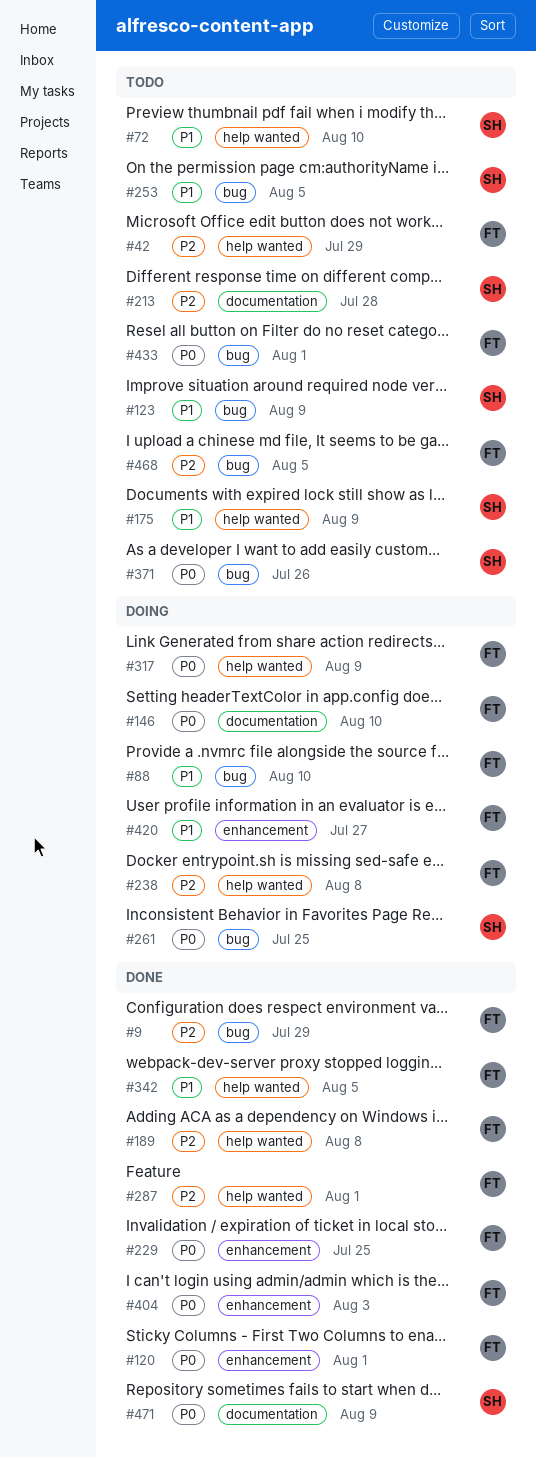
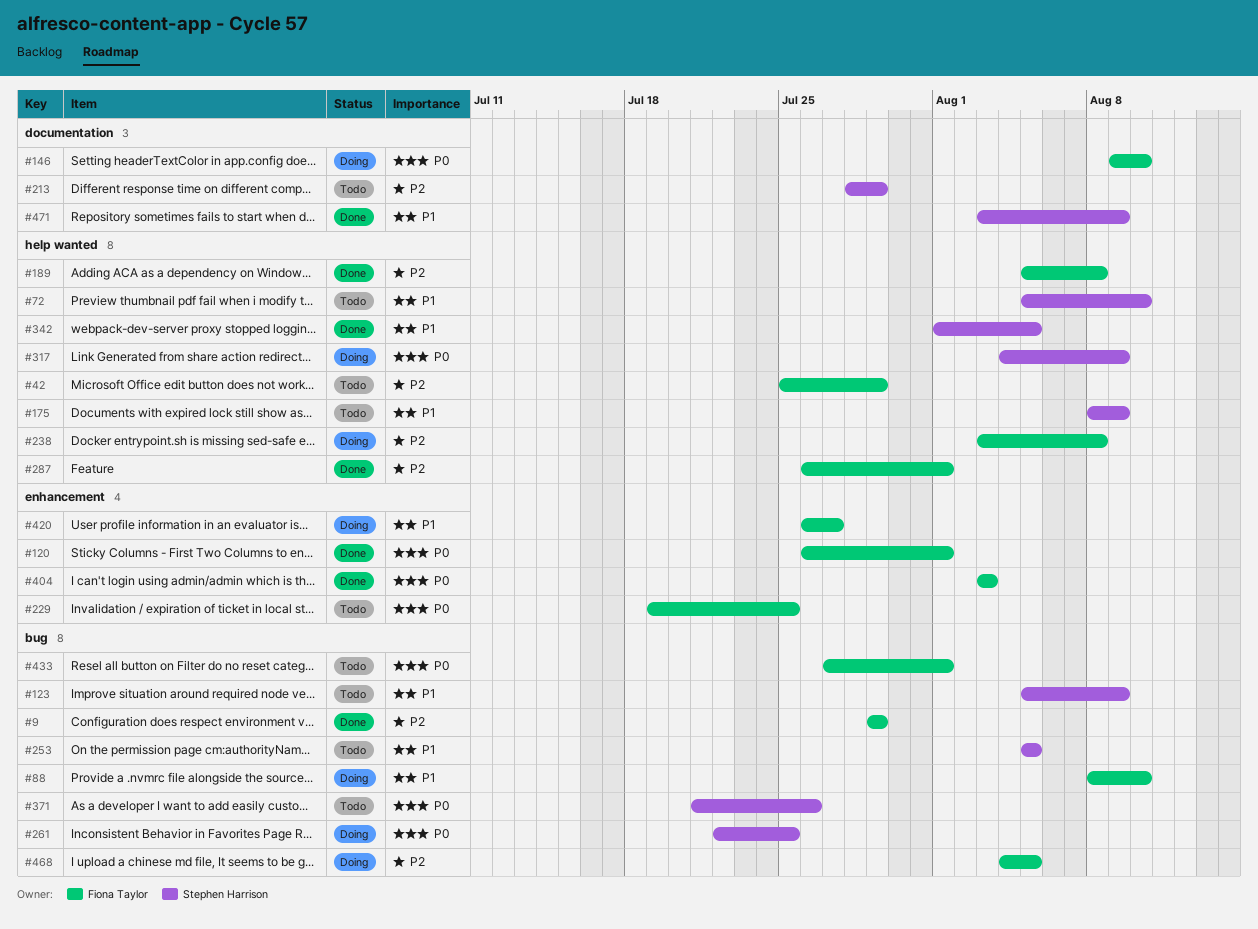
#213, due: Jul 28 -> Jul 29
#229, status: Done -> Todo
#317, owner: Fiona Taylor -> Stephen Harrison
#342, owner: Fiona Taylor -> Stephen Harrison
#468, status: Todo -> Doing
#471, priority: P0 -> P1

